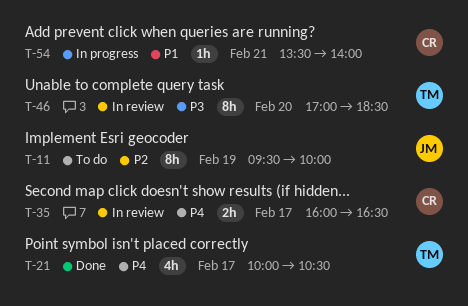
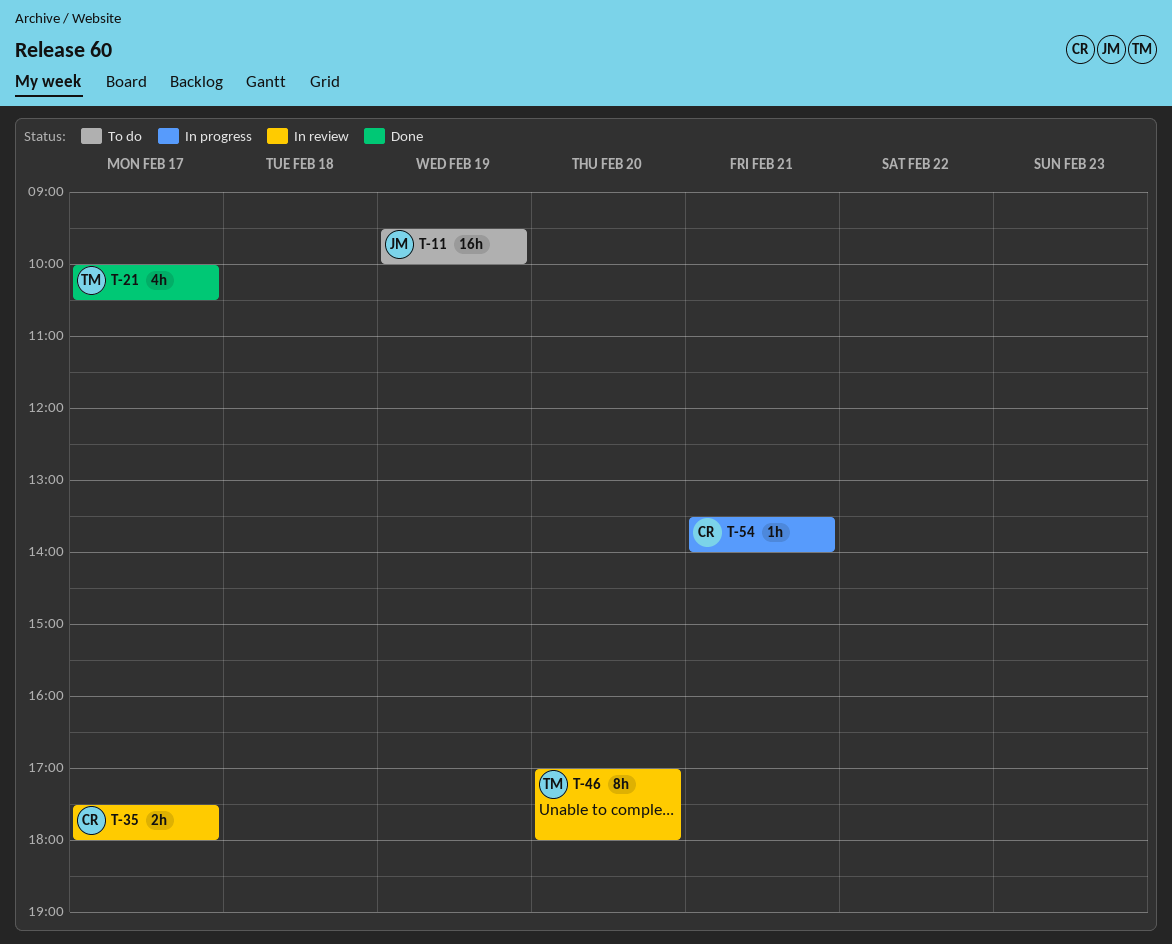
T-11, estimate: 8h -> 16h
T-35, begins: 16:00 -> 17:30
T-35, ends: 16:30 -> 18:00
T-46, ends: 18:30 -> 18:00

